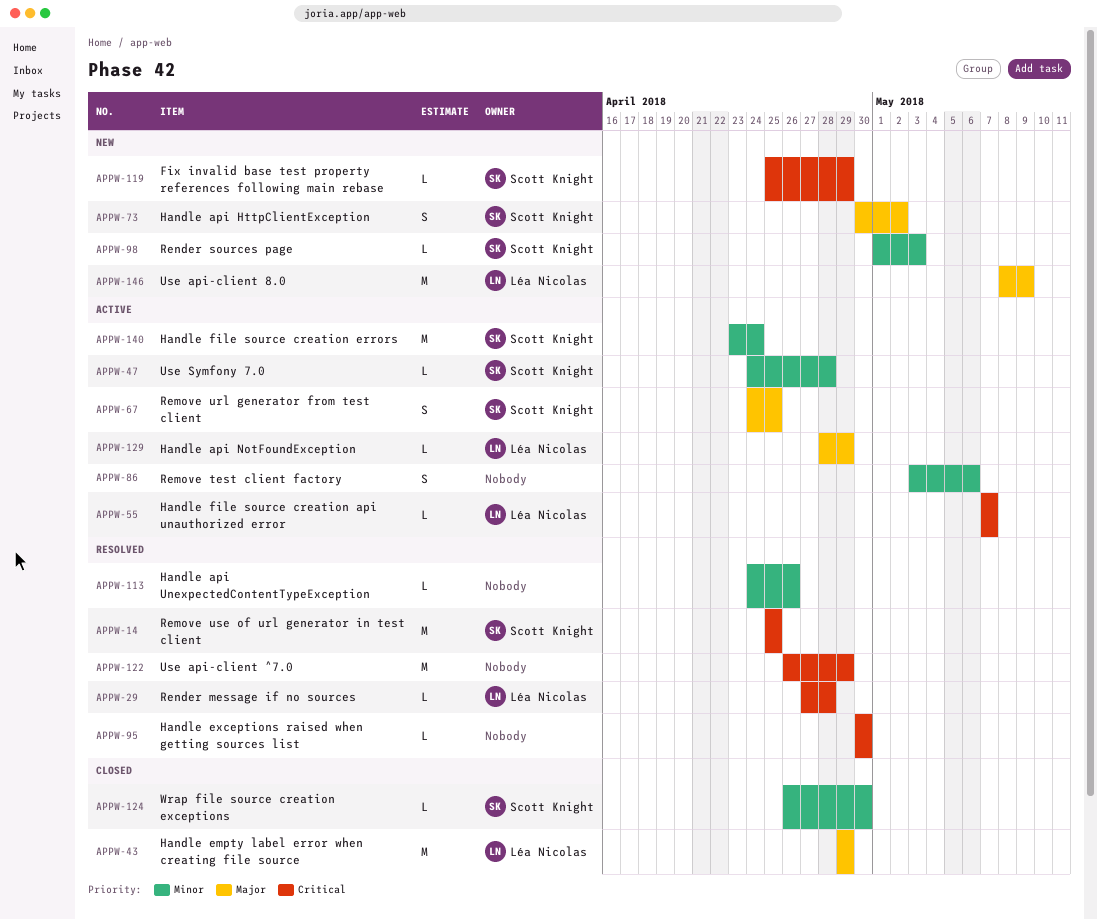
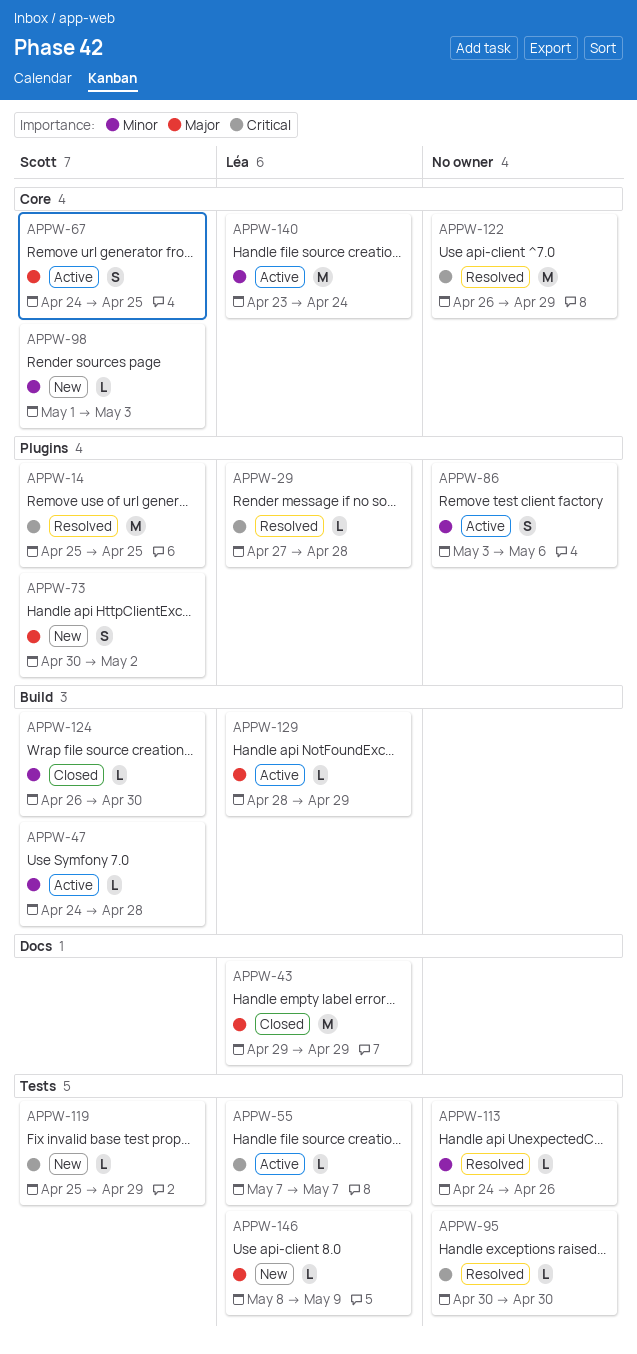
APPW-140, owner: Scott Knight -> Léa Nicolas
APPW-146, estimate: M -> L

